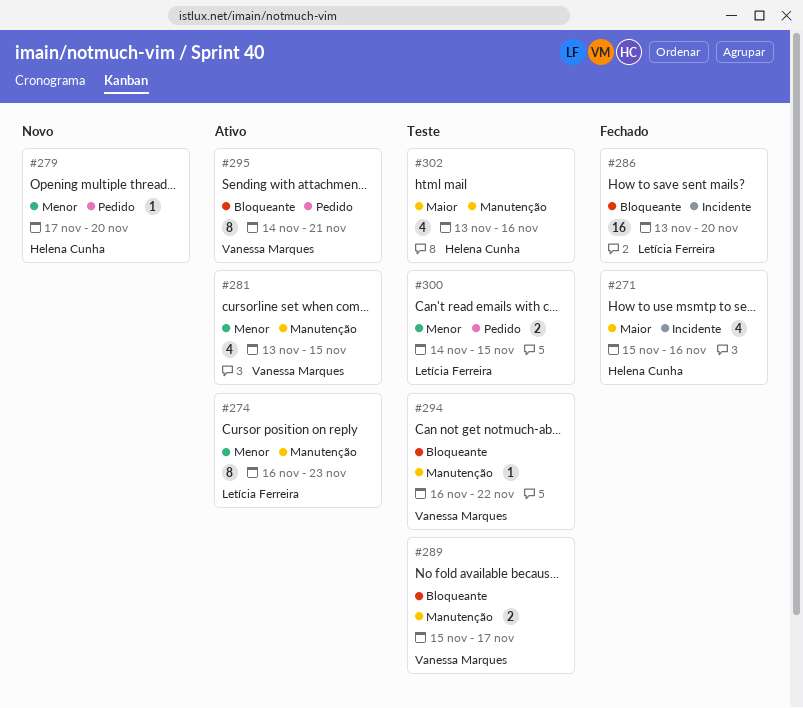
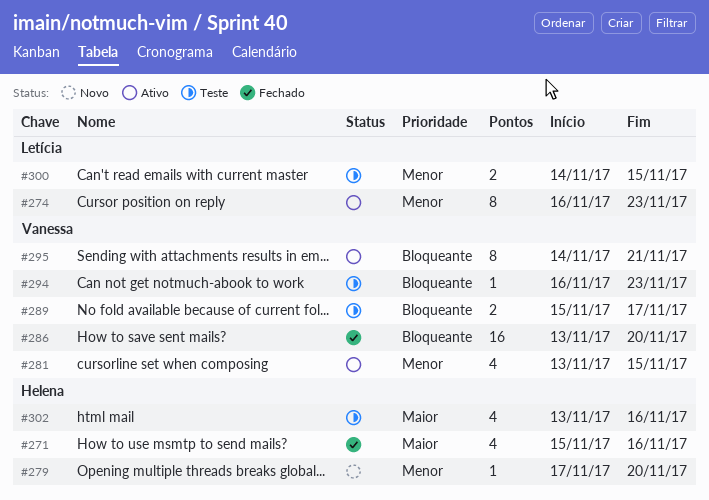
#286, owner: Letícia Ferreira -> Vanessa Marques
#294, due: Nov 22 -> Nov 23

